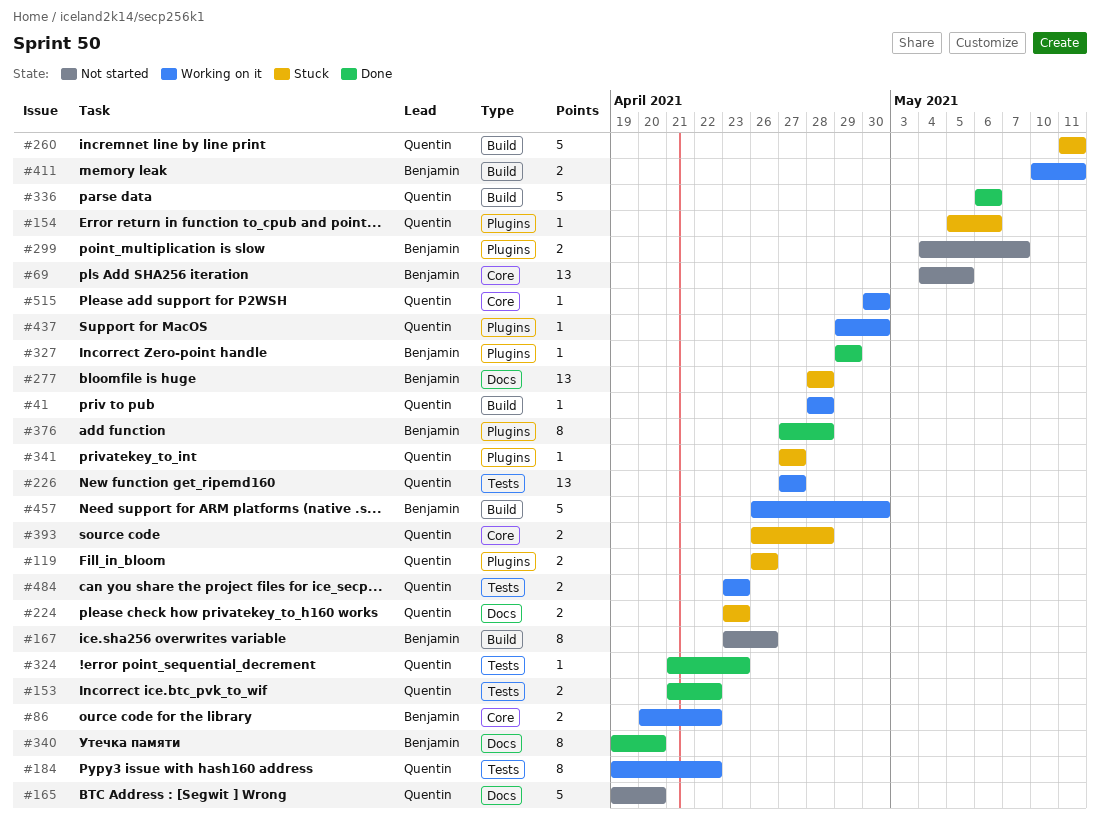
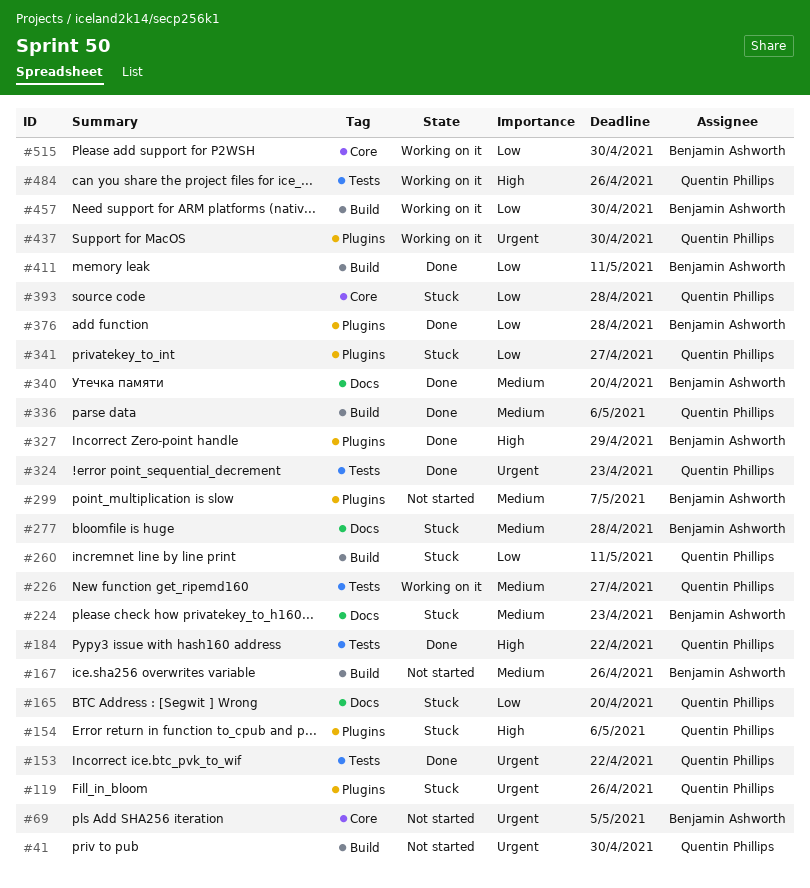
#41, status: Working on it -> Not started
#41, due: Apr 28 -> Apr 30
#86: present -> none
#165, status: Not started -> Stuck
#184, status: Working on it -> Done
#224, owner: Quentin Phillips -> Benjamin Ashworth
#411, status: Working on it -> Done
#484, due: Apr 23 -> Apr 26
#515, owner: Quentin Phillips -> Benjamin Ashworth

